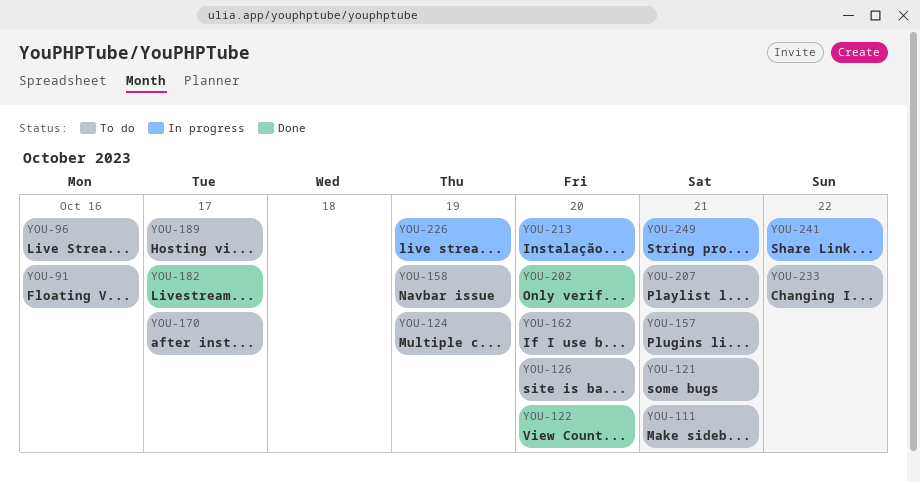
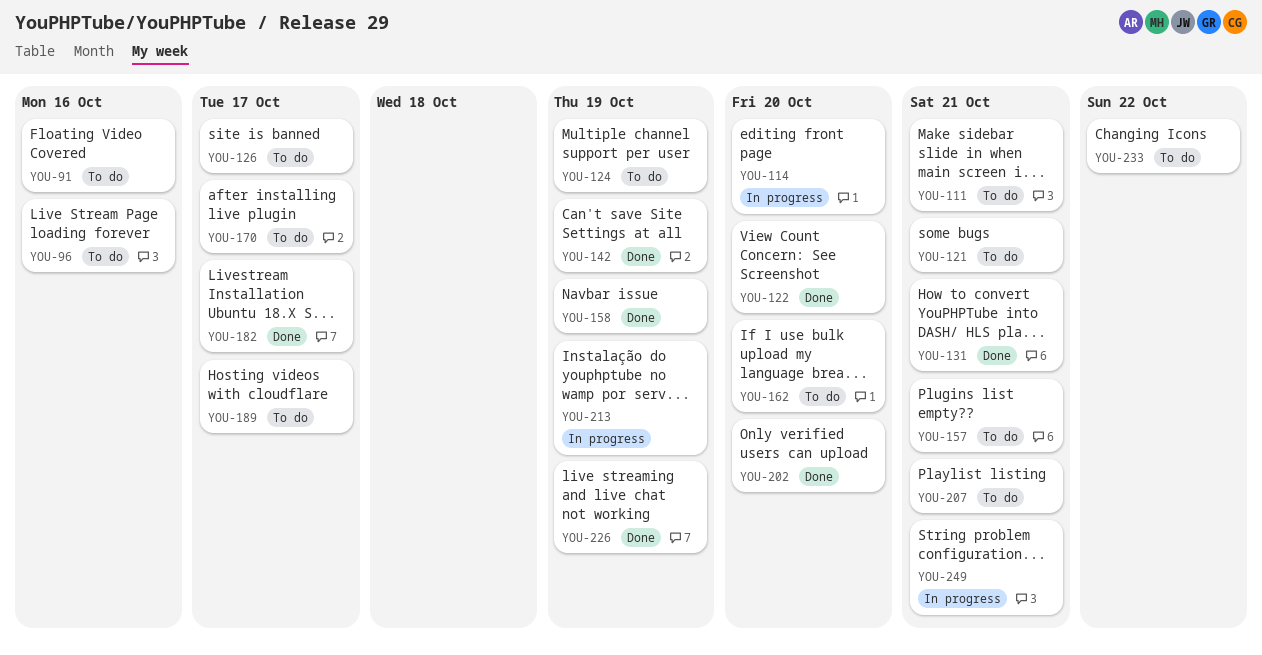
YOU-114: none -> present
YOU-126, due: Oct 20 -> Oct 17
YOU-131: none -> present
YOU-142: none -> present
YOU-158, status: To do -> Done
YOU-213, due: Oct 20 -> Oct 19
YOU-226, status: In progress -> Done
YOU-241: present -> none

